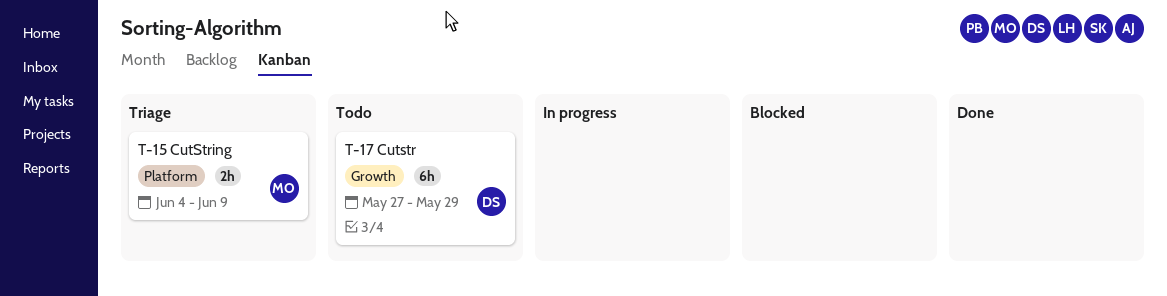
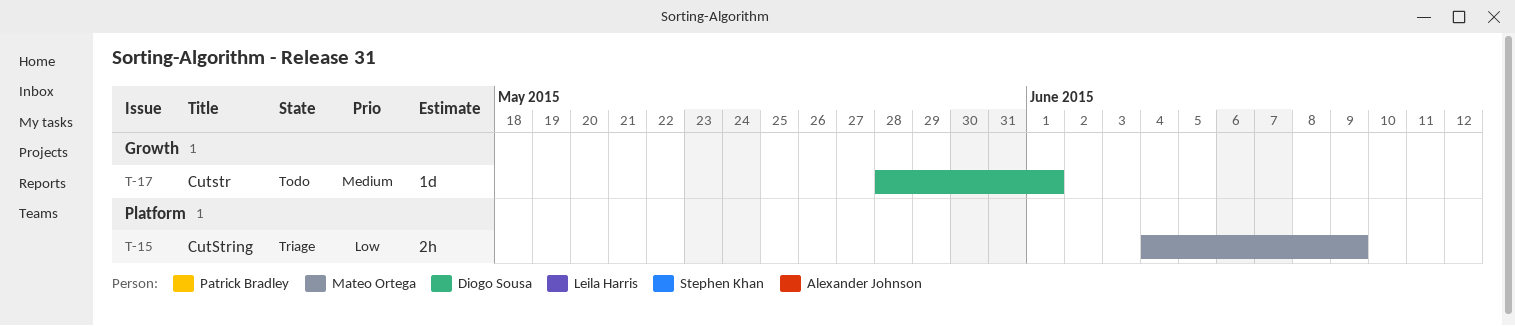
T-17, estimate: 6h -> 1d
T-17, start: May 27 -> May 28
T-17, due: May 29 -> Jun 1

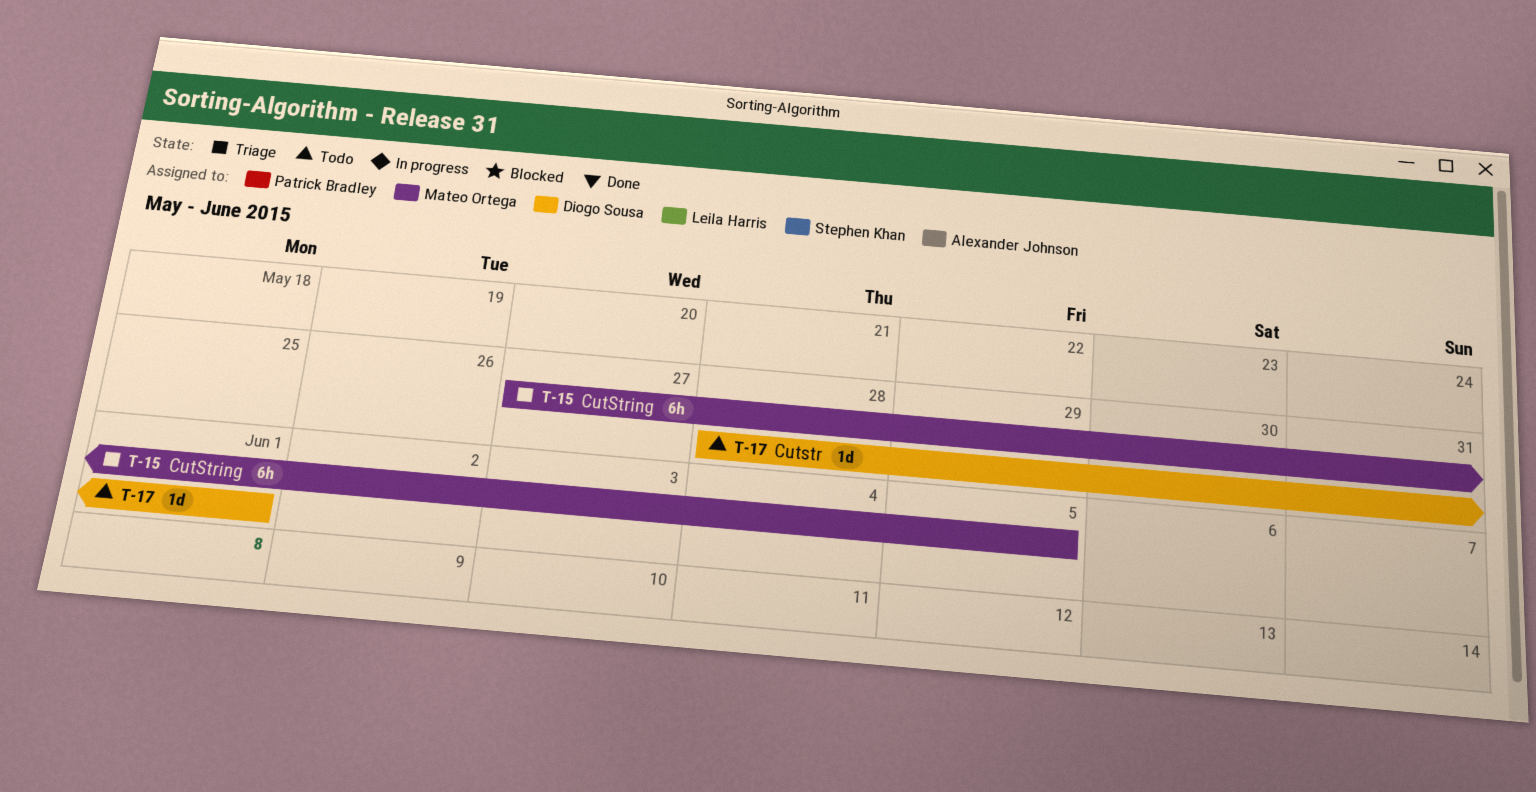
T-15, estimate: 2h -> 6h
T-15, start: Jun 4 -> May 27
T-15, due: Jun 9 -> Jun 5

